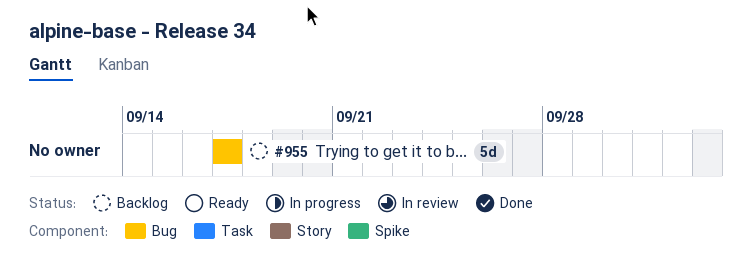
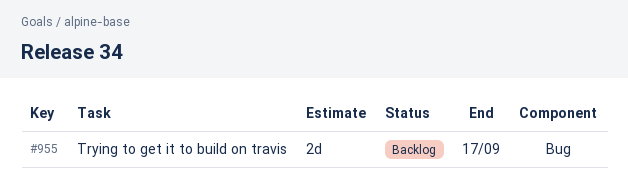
#955, estimate: 5d -> 2d

